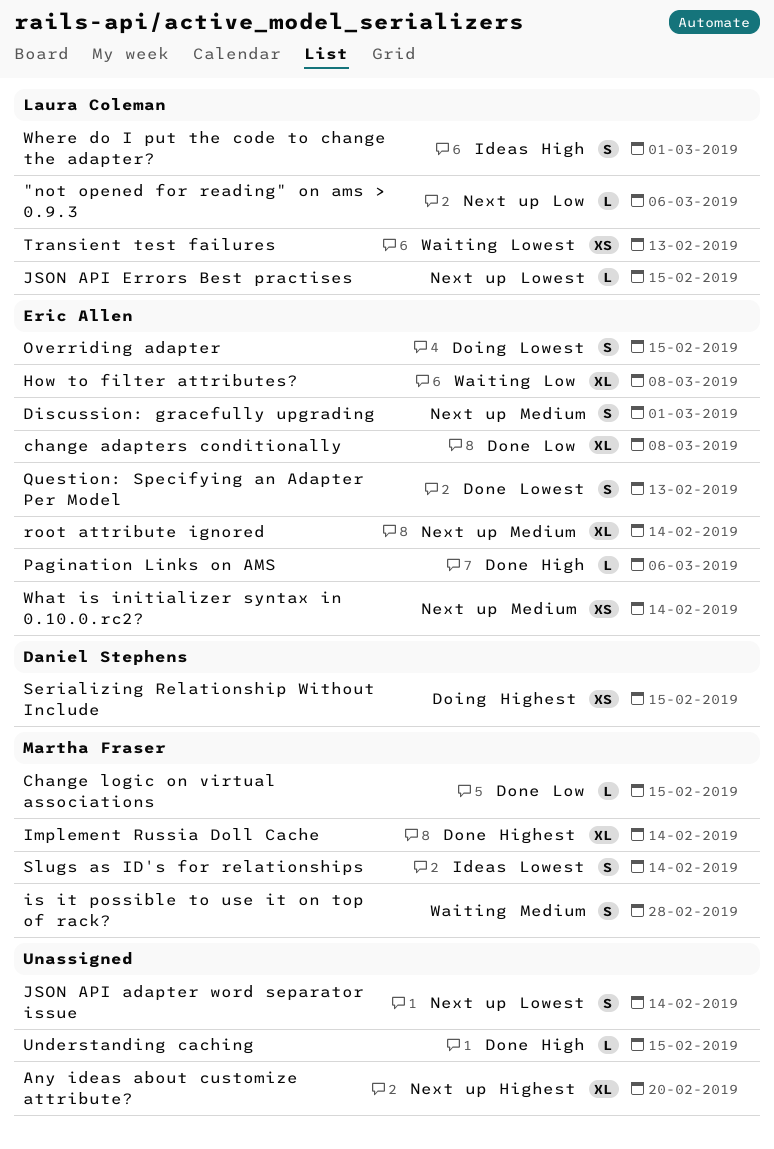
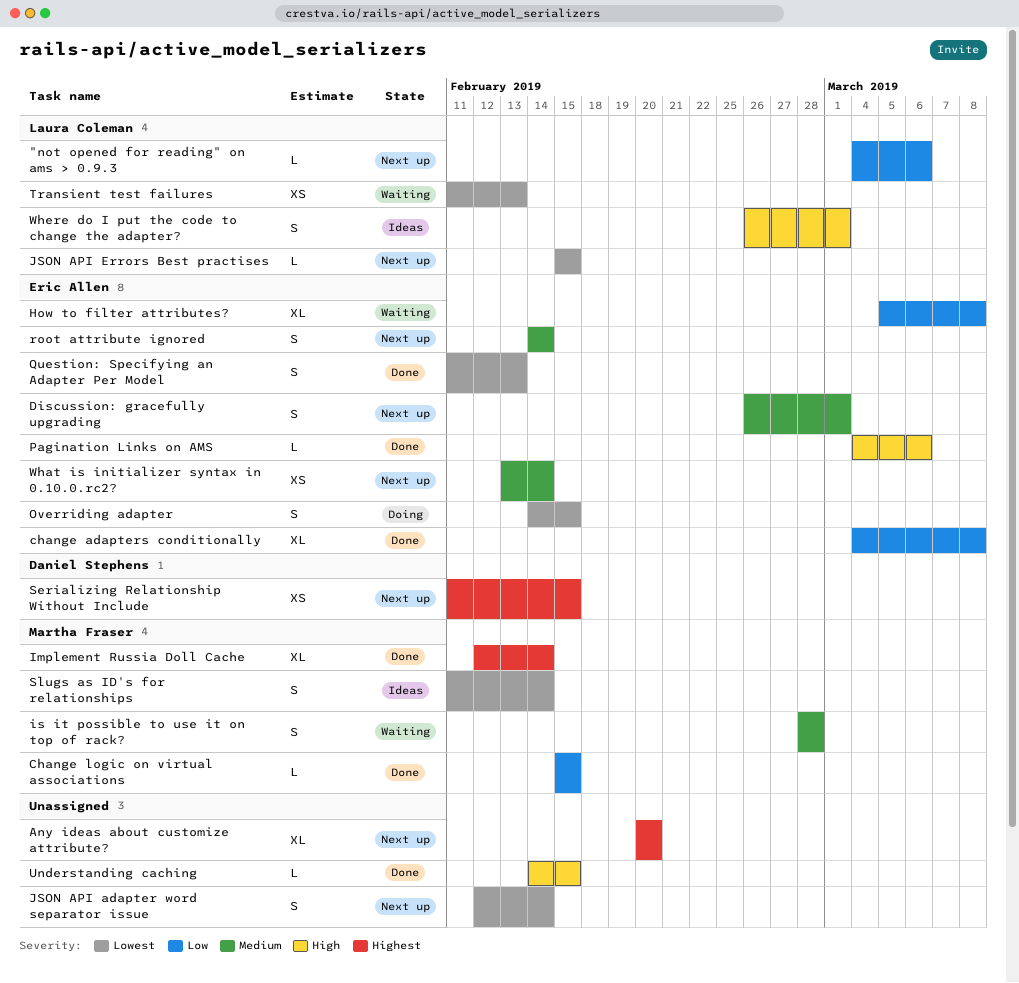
root attribute ignored, estimate: XL -> S
Serializing Relationship Without Include, status: Doing -> Next up

